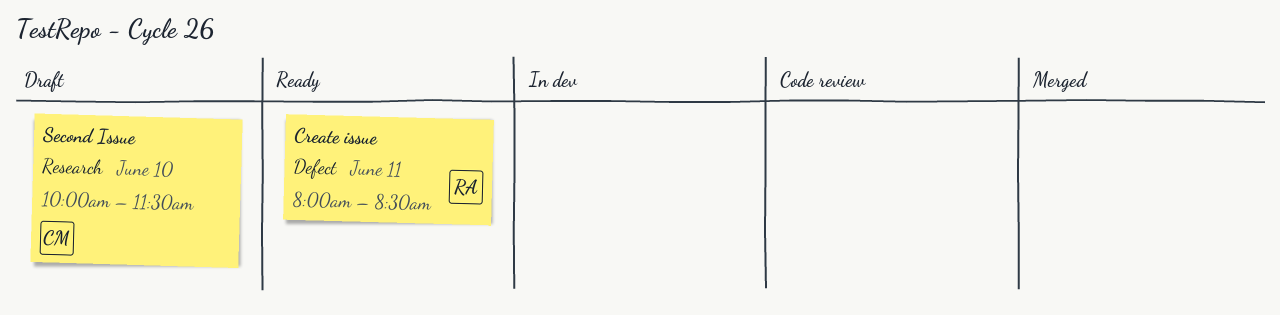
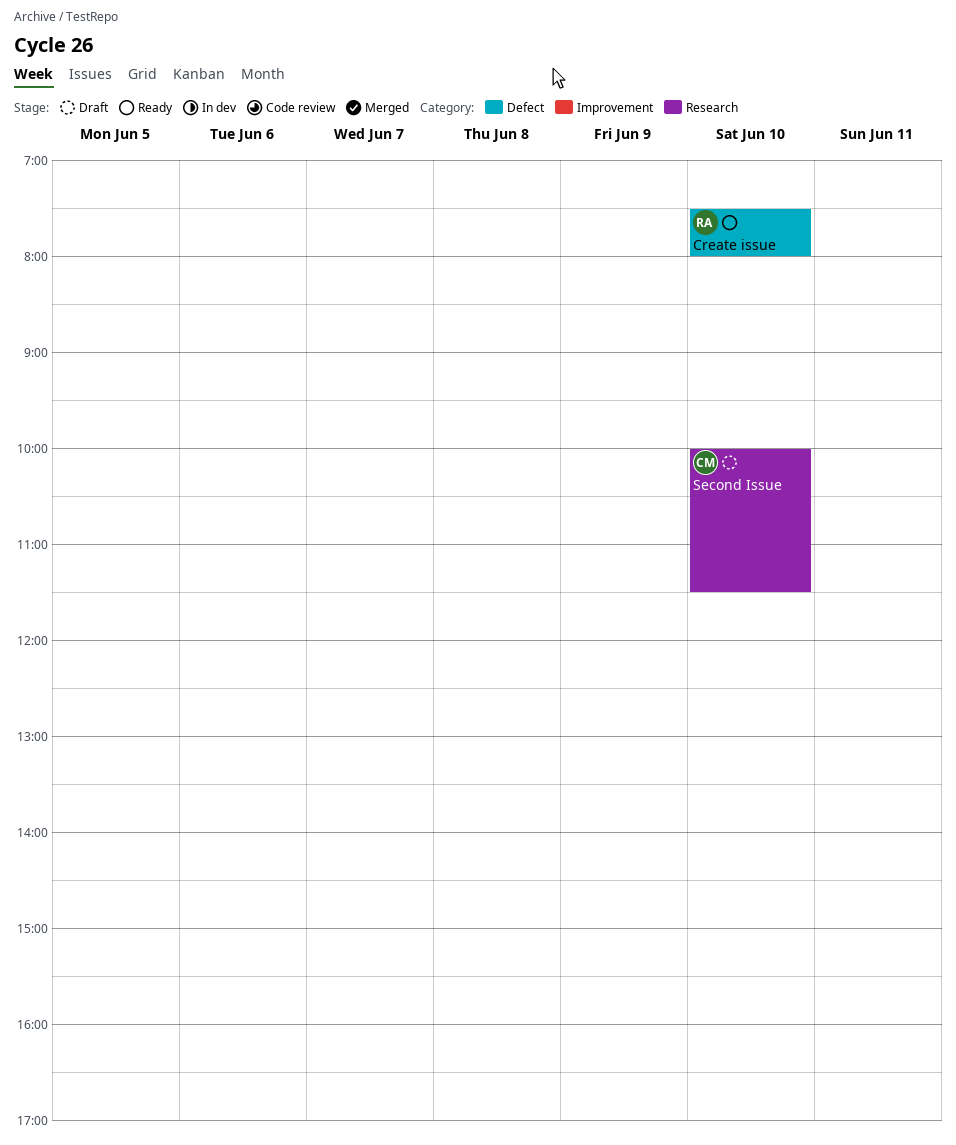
Create issue, day: Jun 11 -> Jun 10
Create issue, begins: 08:00 -> 07:30
Create issue, ends: 08:30 -> 08:00

